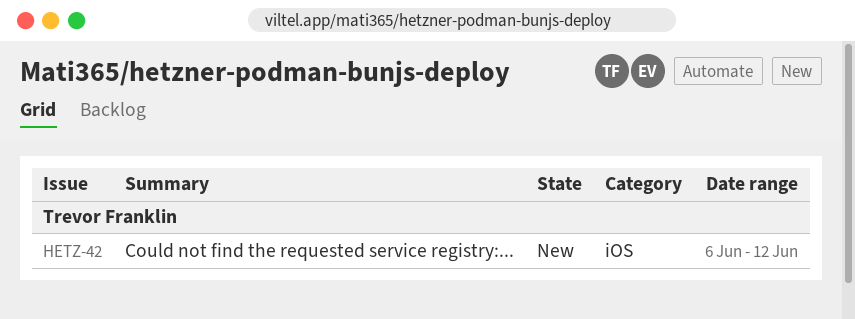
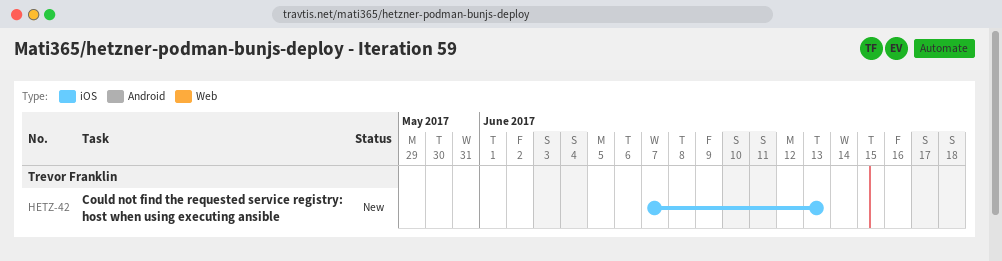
HETZ-42, start: Jun 6 -> Jun 7
HETZ-42, due: Jun 12 -> Jun 13

